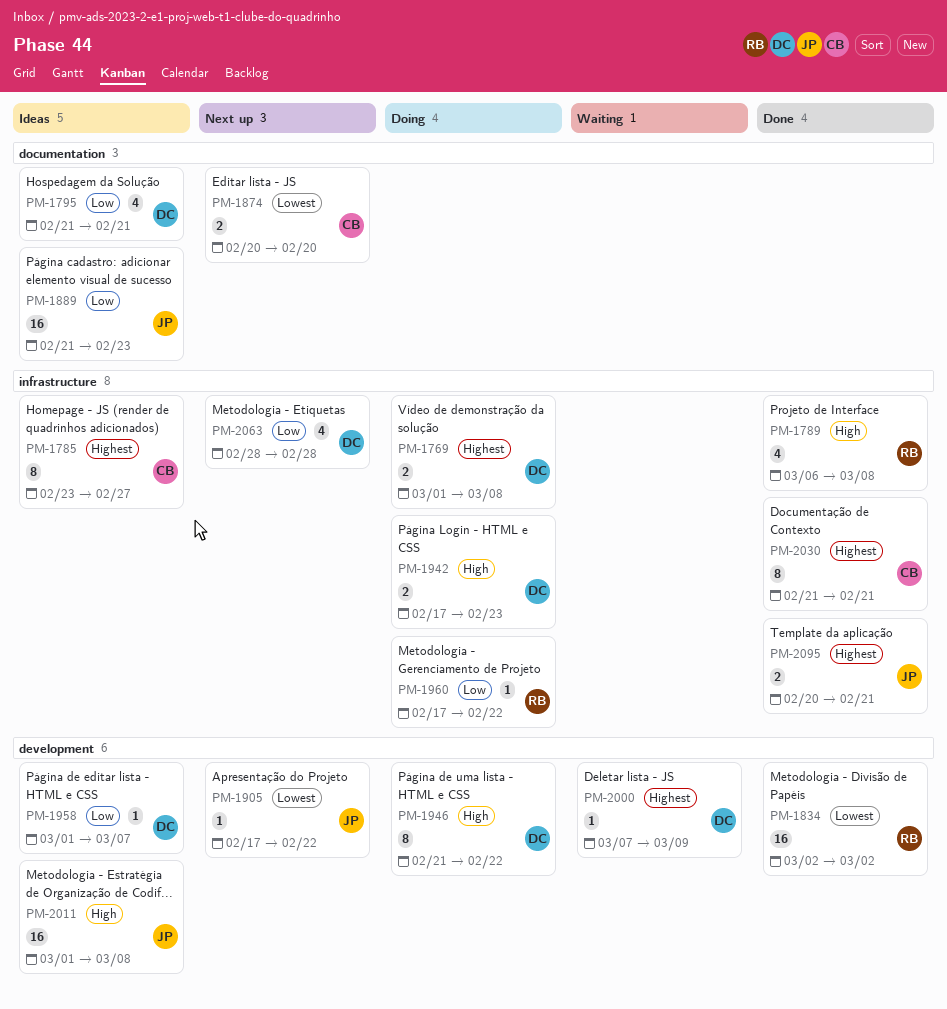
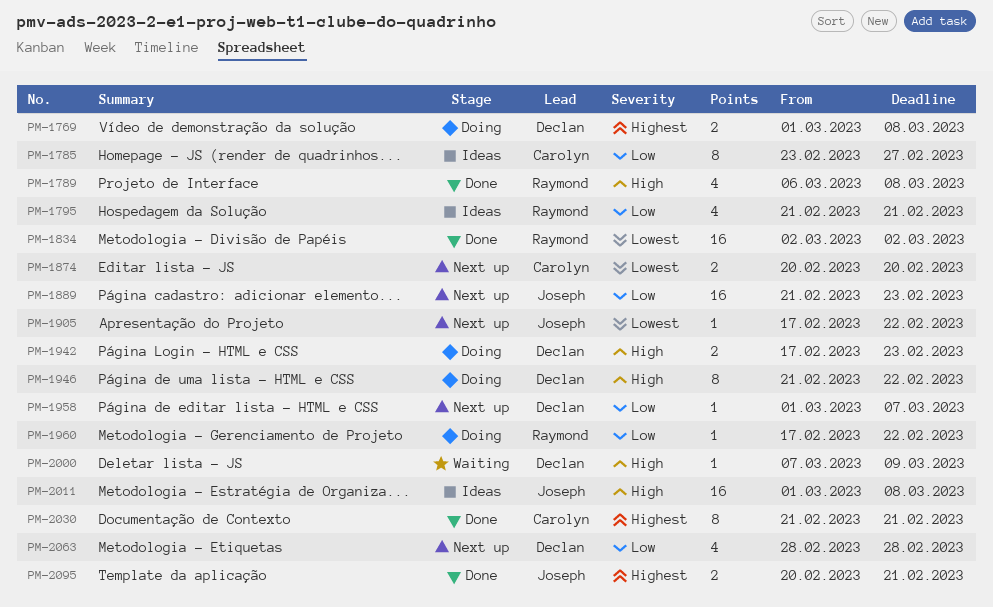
PM-1785, priority: Highest -> Low
PM-1795, owner: Declan -> Raymond
PM-1889, status: Ideas -> Next up
PM-1958, status: Ideas -> Next up
PM-2000, priority: Highest -> High

